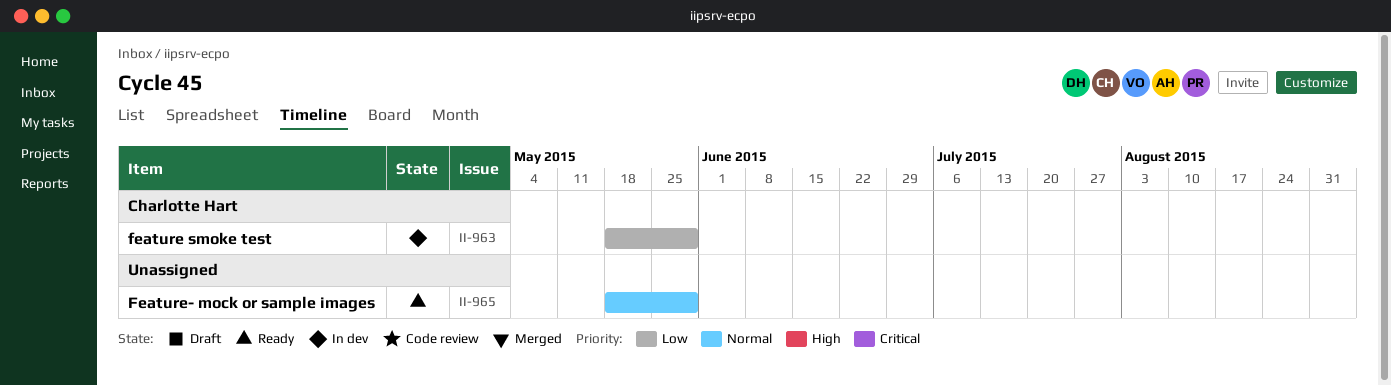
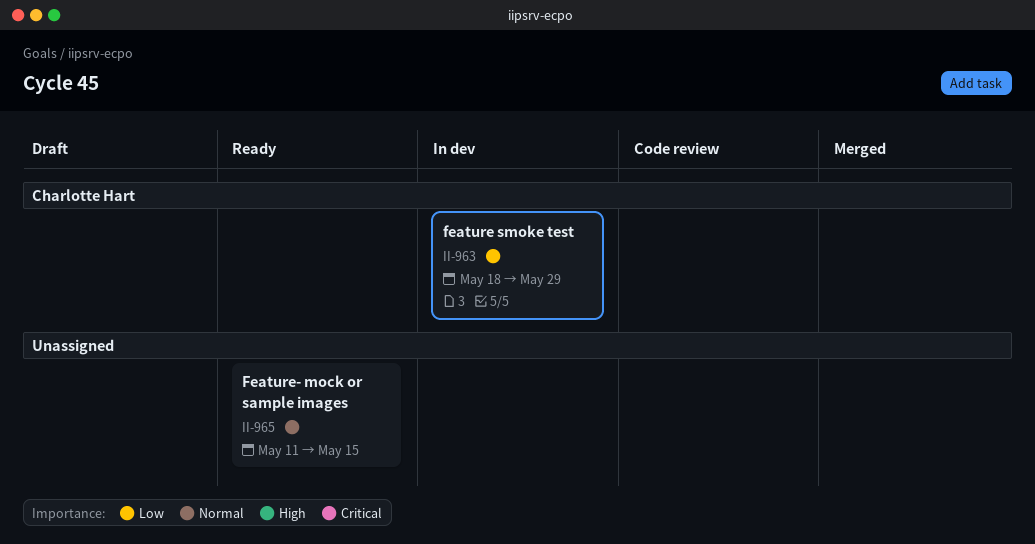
II-965, start: May 18 -> May 11
II-965, due: May 29 -> May 15

